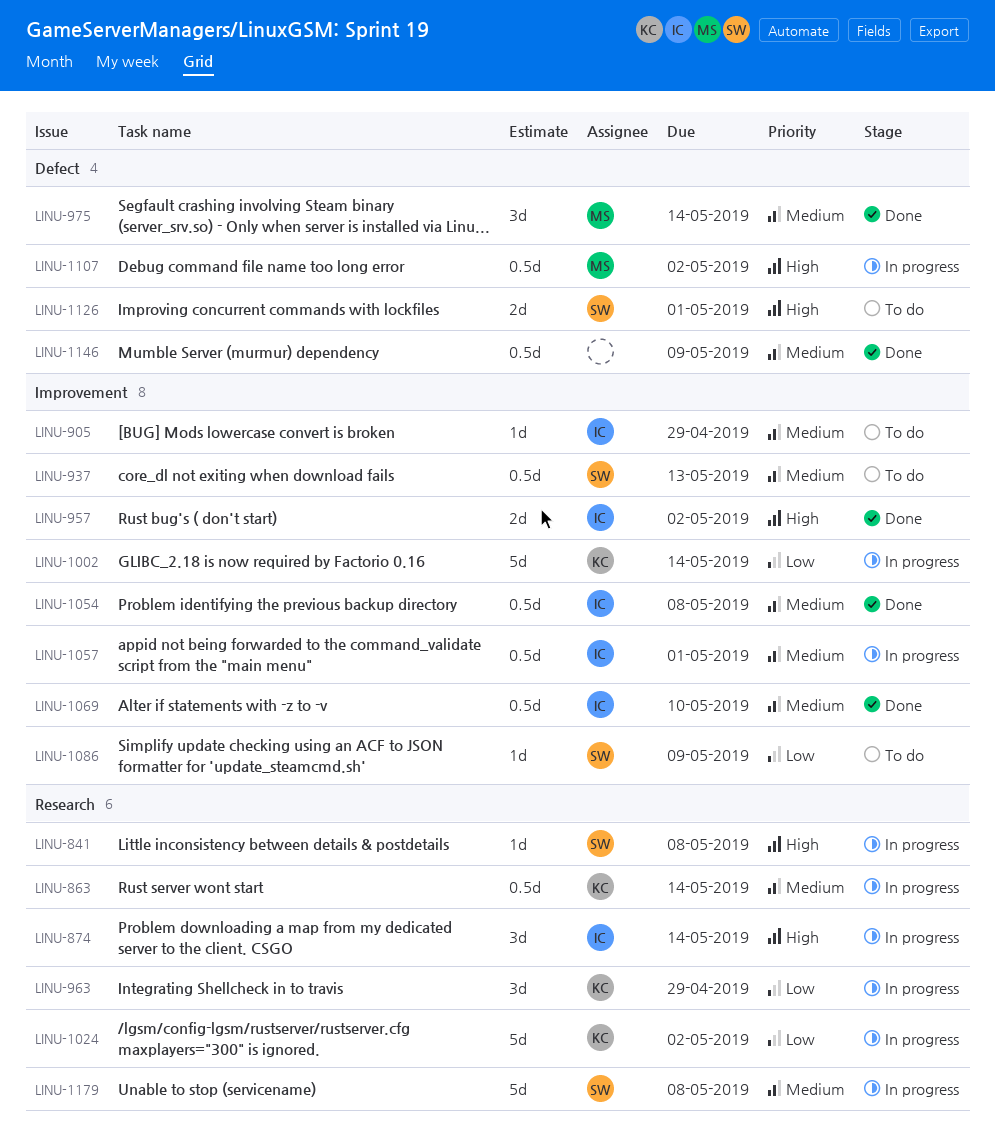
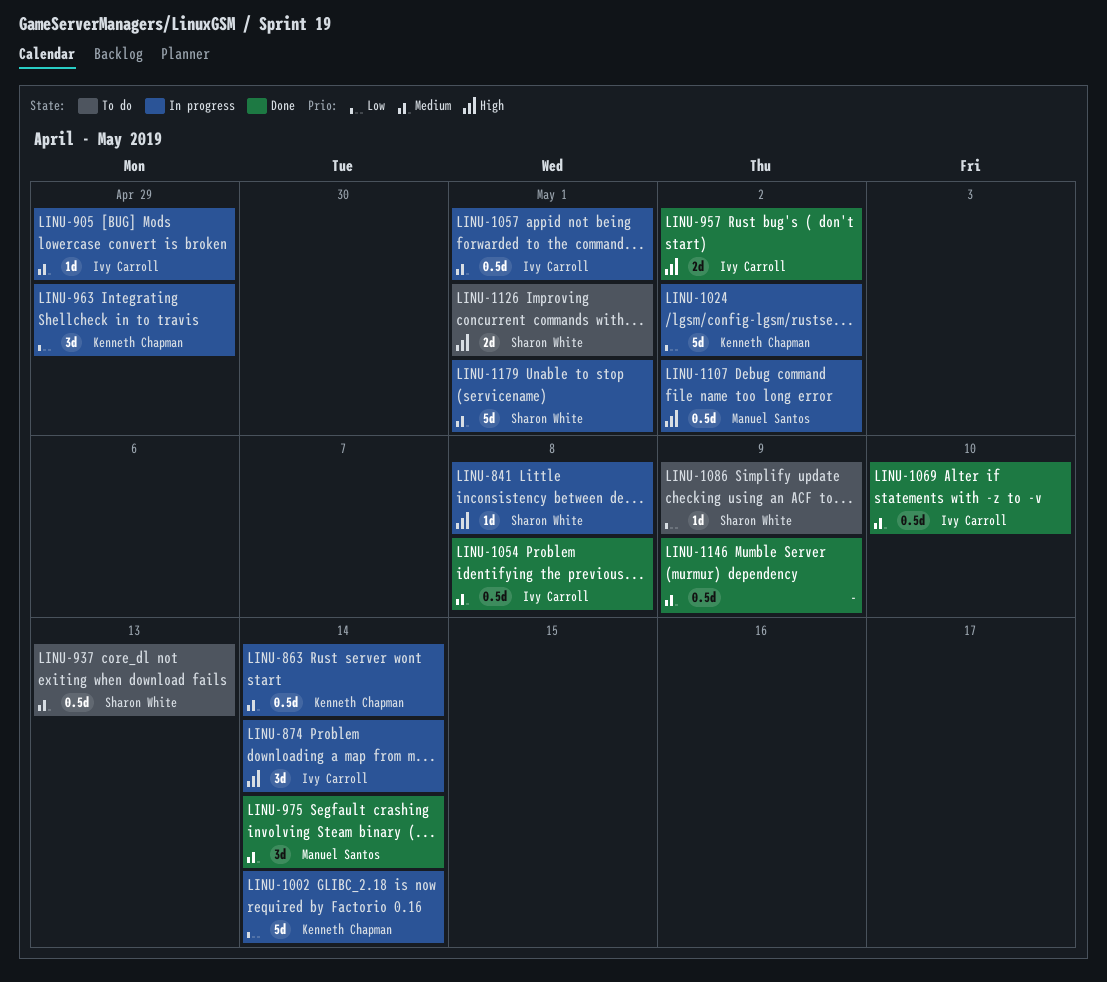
LINU-905, status: To do -> In progress
LINU-1179, due: May 8 -> May 1

